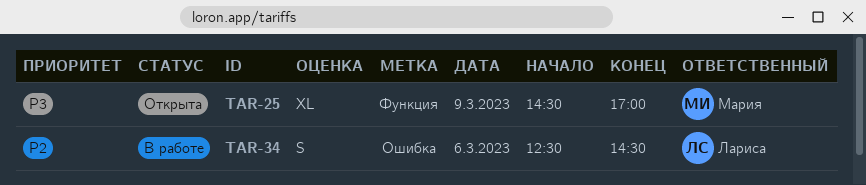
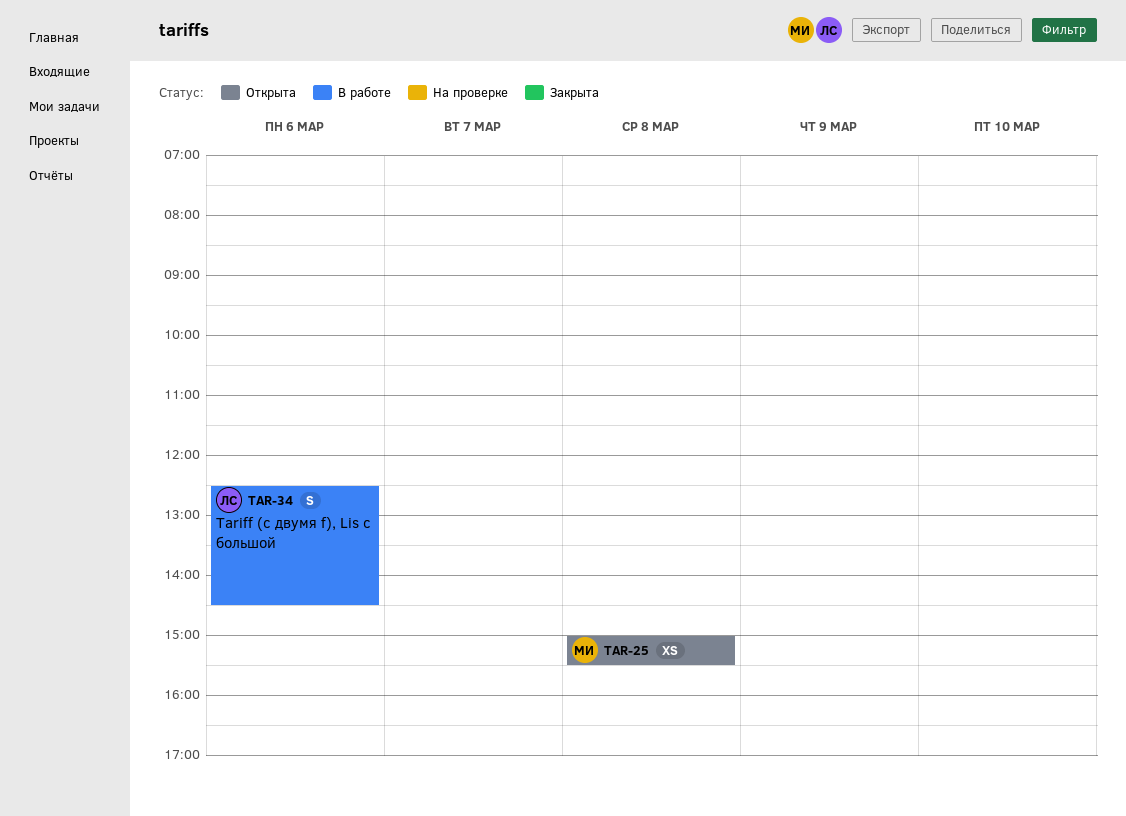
TAR-25, estimate: XL -> XS
TAR-25, day: Mar 9 -> Mar 8
TAR-25, begins: 14:30 -> 15:00
TAR-25, ends: 17:00 -> 15:30

